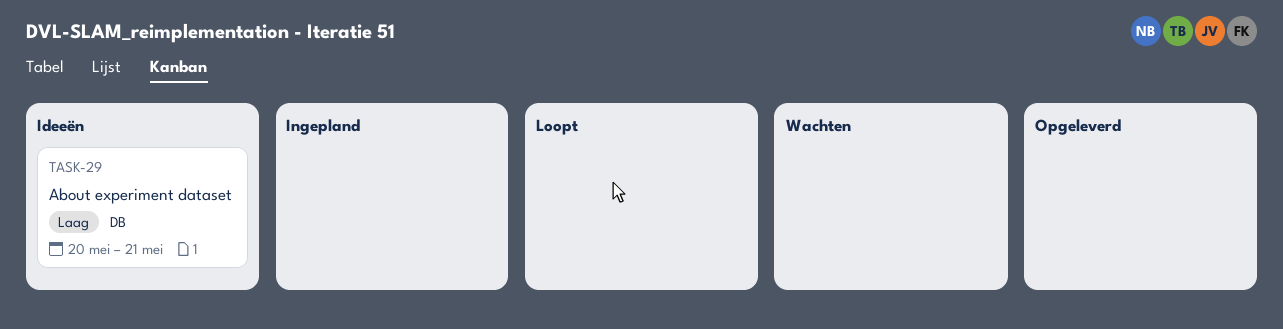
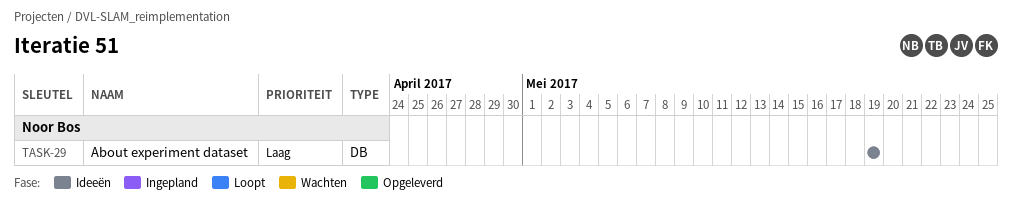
TASK-29, start: May 20 -> May 19
TASK-29, due: May 21 -> May 19

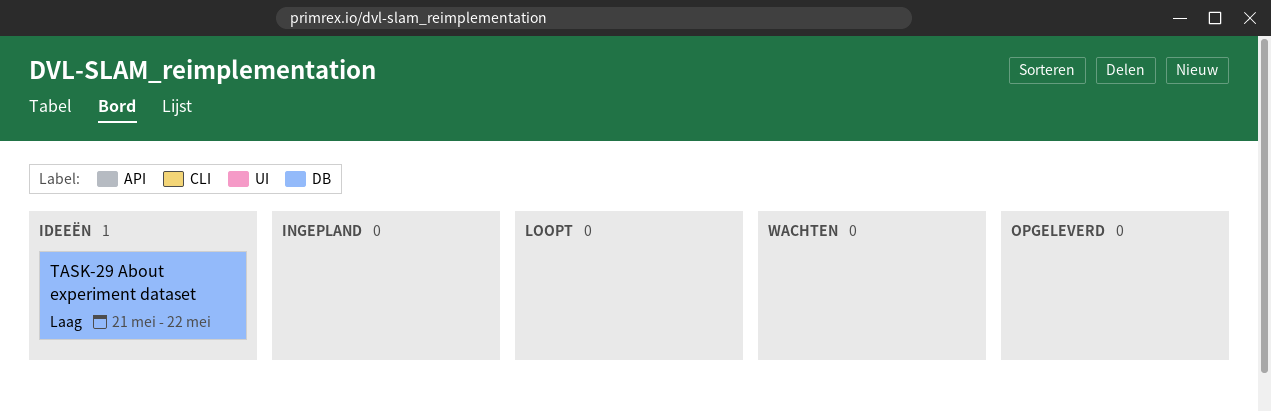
TASK-29, start: May 19 -> May 21
TASK-29, due: May 19 -> May 22

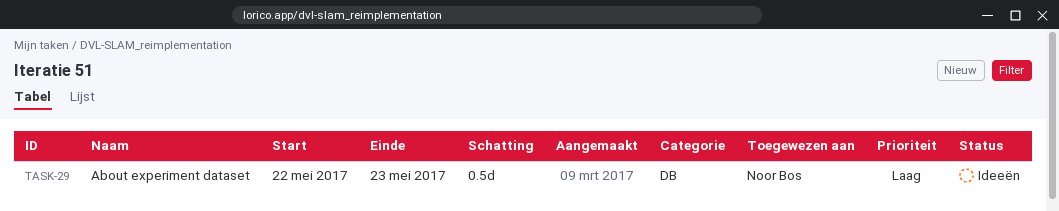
TASK-29, start: May 21 -> May 22
TASK-29, due: May 22 -> May 23

